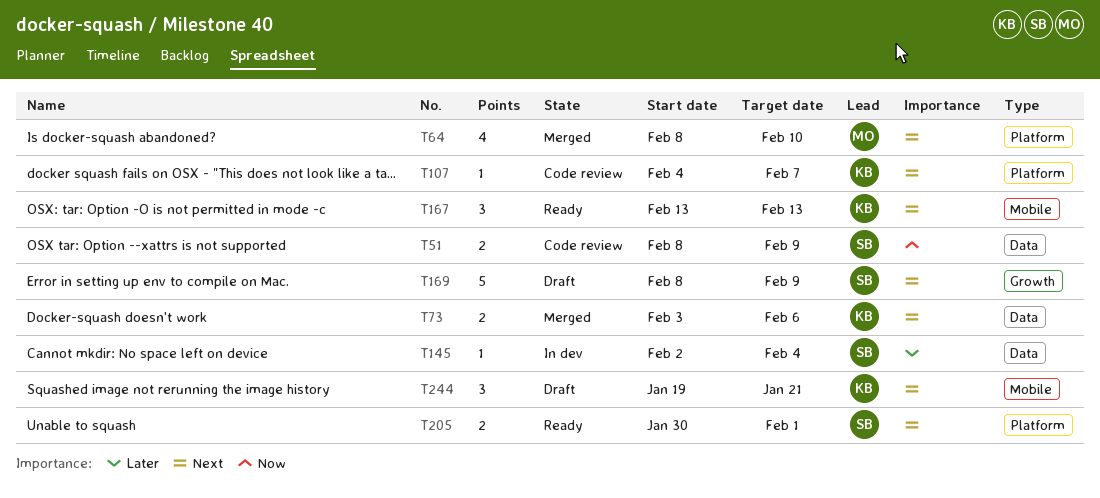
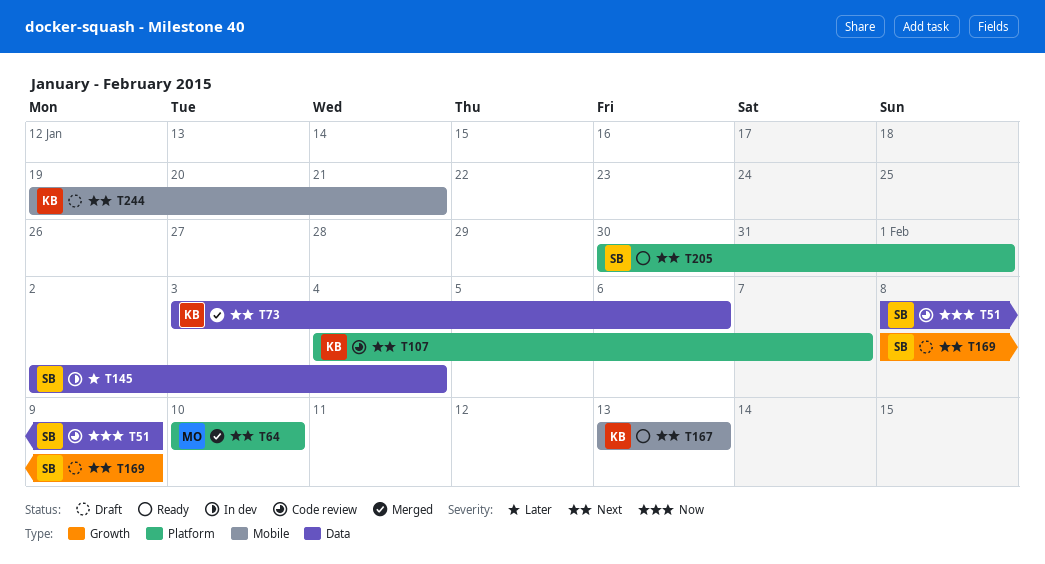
T64, start: Feb 8 -> Feb 10

